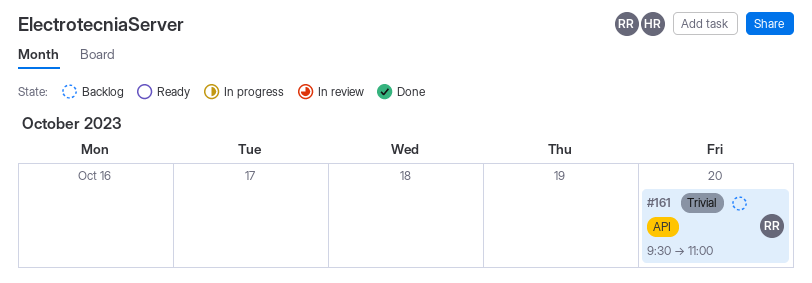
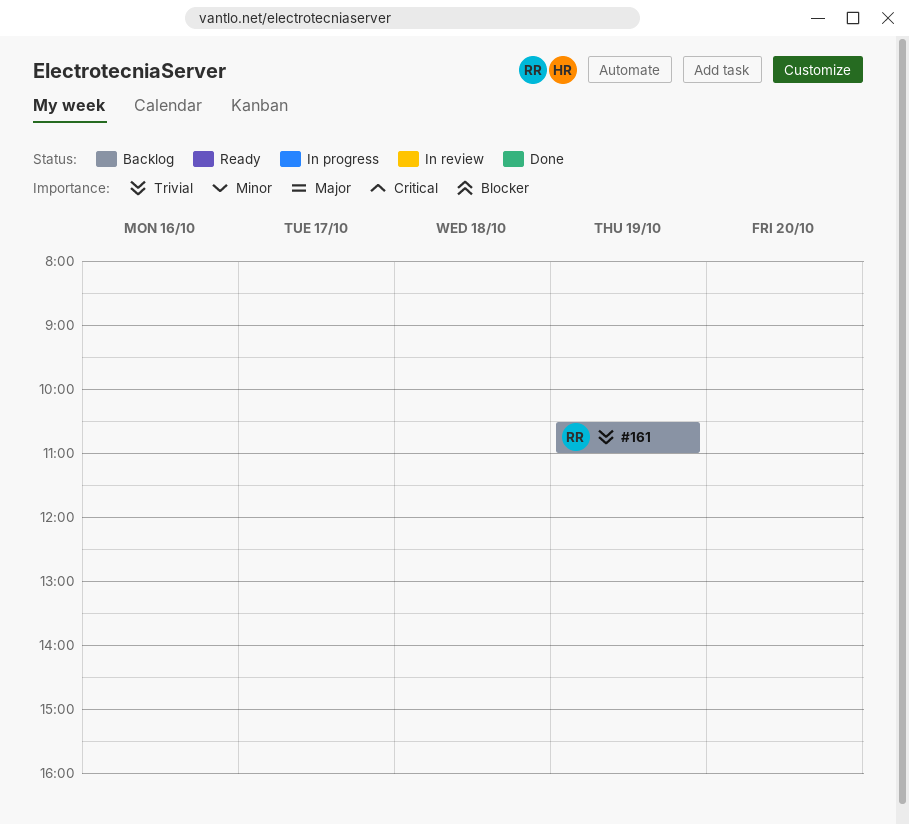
#161, day: Oct 20 -> Oct 19
#161, begins: 09:30 -> 10:30

